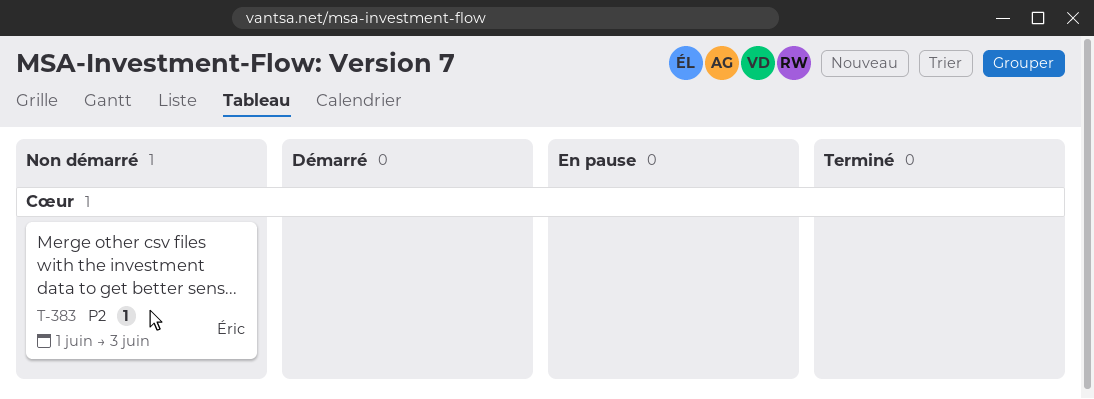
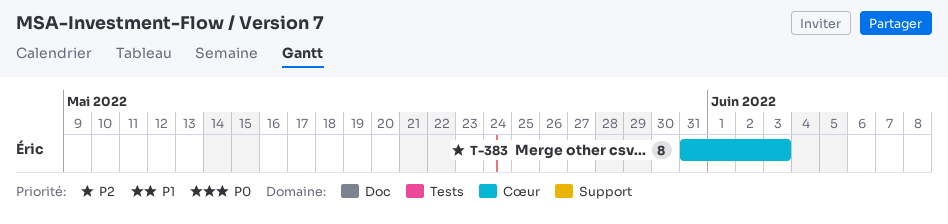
T-383, estimate: 1 -> 8
T-383, start: Jun 1 -> May 31

